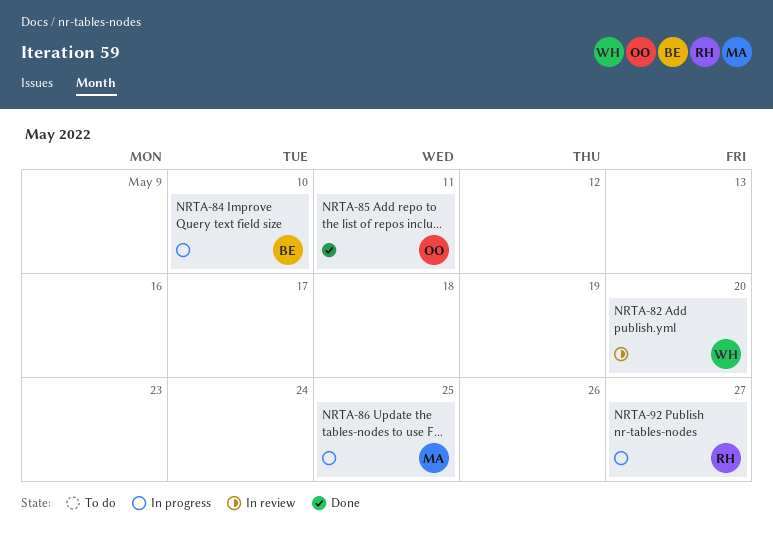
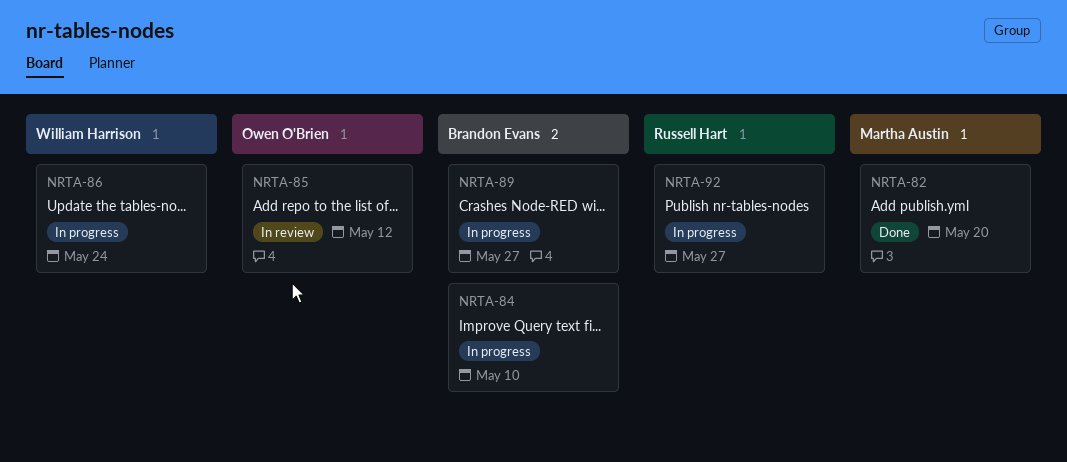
NRTA-82, status: In review -> Done
NRTA-82, owner: William Harrison -> Martha Austin
NRTA-85, status: Done -> In review
NRTA-85, due: May 11 -> May 12
NRTA-86, owner: Martha Austin -> William Harrison
NRTA-86, due: May 25 -> May 24
NRTA-89: none -> present

